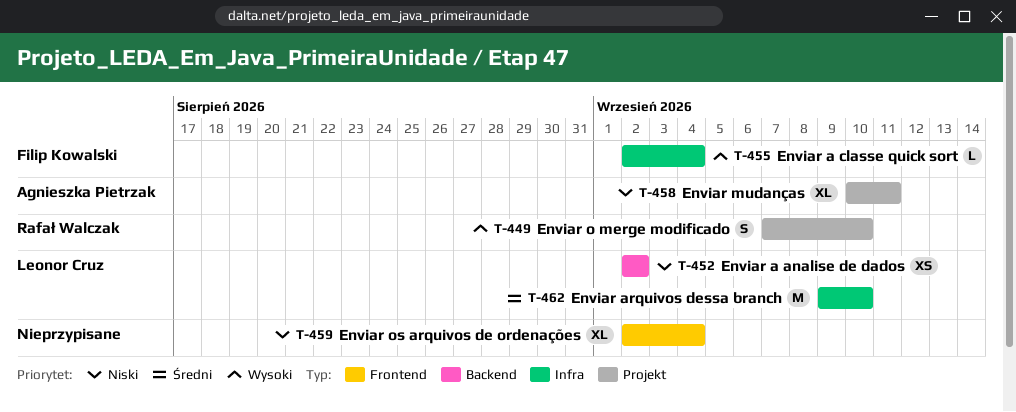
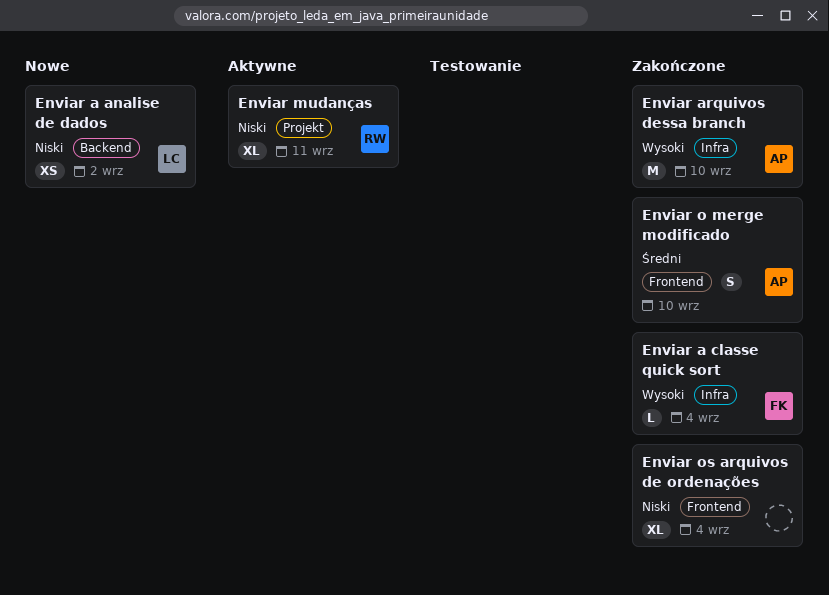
Enviar arquivos dessa branch, owner: Leonor Cruz -> Agnieszka Pietrzak
Enviar arquivos dessa branch, priority: Średni -> Wysoki
Enviar mudanças, owner: Agnieszka Pietrzak -> Rafał Walczak
Enviar o merge modificado, owner: Rafał Walczak -> Agnieszka Pietrzak
Enviar o merge modificado, priority: Wysoki -> Średni
Enviar o merge modificado, label: Projekt -> Frontend

